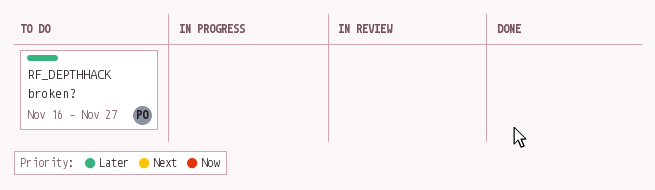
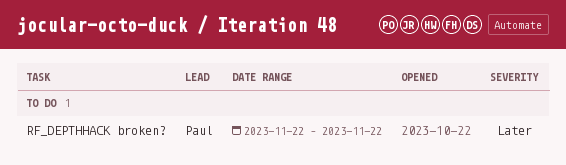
RF_DEPTHHACK broken?, start: Nov 16 -> Nov 22
RF_DEPTHHACK broken?, due: Nov 27 -> Nov 22

